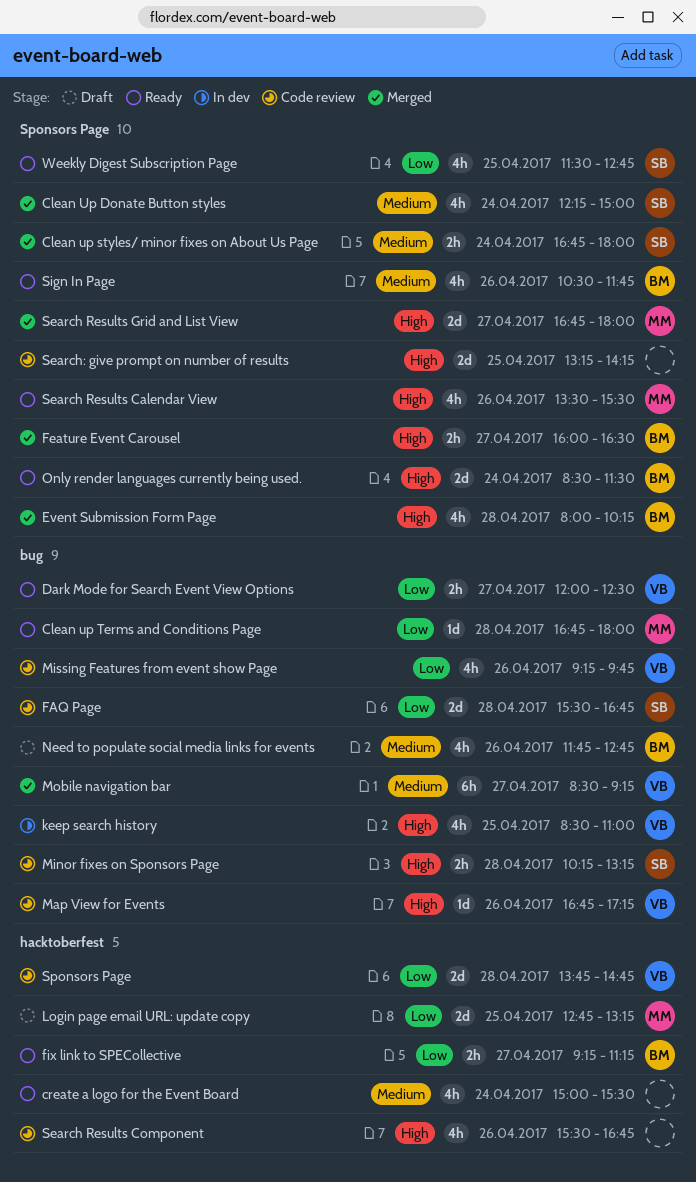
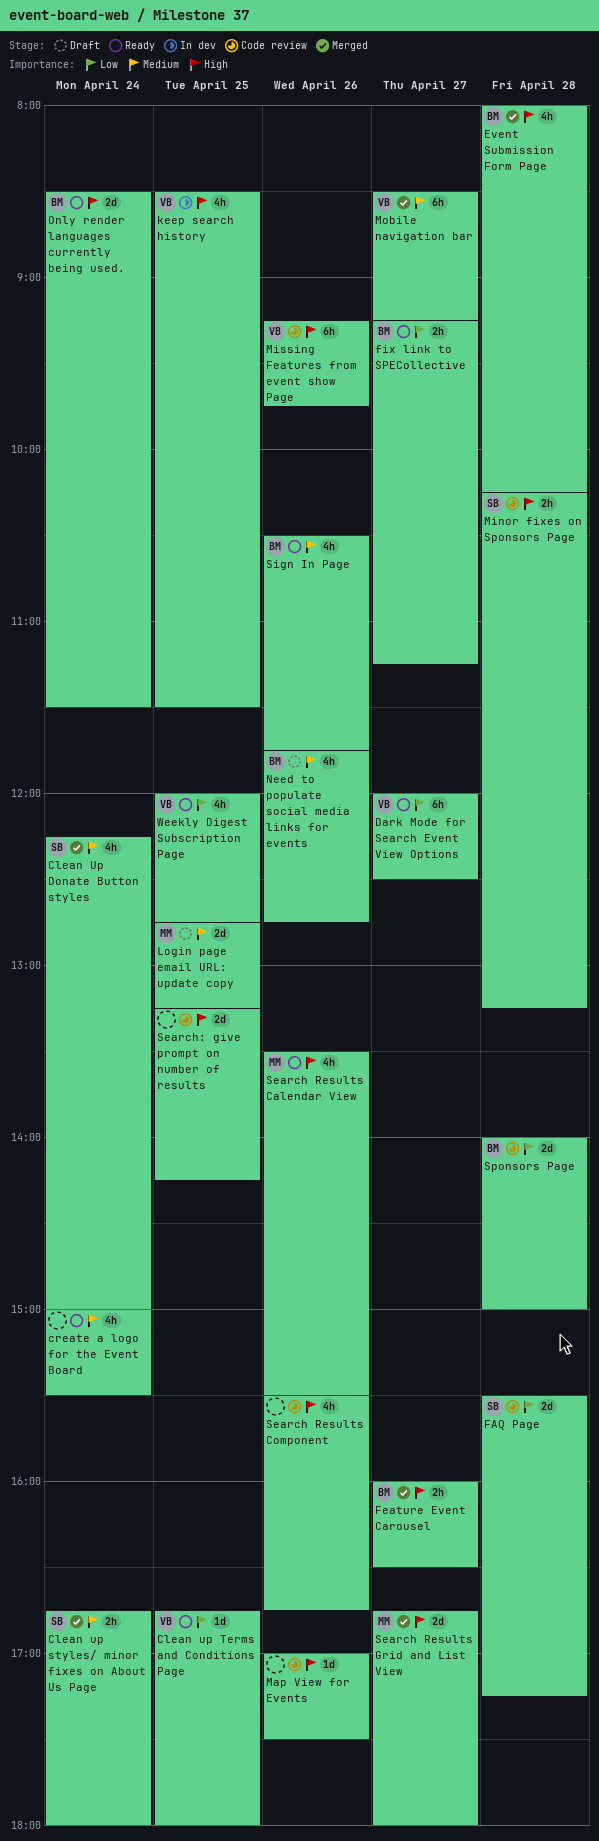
Clean up Terms and Conditions Page, owner: MM -> VB
Clean up Terms and Conditions Page, day: Apr 28 -> Apr 25
Dark Mode for Search Event View Options, estimate: 2h -> 6h
FAQ Page, ends: 16:45 -> 17:15
keep search history, ends: 11:00 -> 11:30
Login page email URL: update copy, priority: Low -> Medium
Map View for Events, owner: VB -> none
Map View for Events, begins: 16:45 -> 17:00
Map View for Events, ends: 17:15 -> 17:30
Missing Features from event show Page, priority: Low -> High
Missing Features from event show Page, estimate: 4h -> 6h
Sponsors Page, owner: VB -> BM
Sponsors Page, begins: 13:45 -> 14:00
Sponsors Page, ends: 14:45 -> 15:00
Weekly Digest Subscription Page, owner: SB -> VB
Weekly Digest Subscription Page, begins: 11:30 -> 12:00

